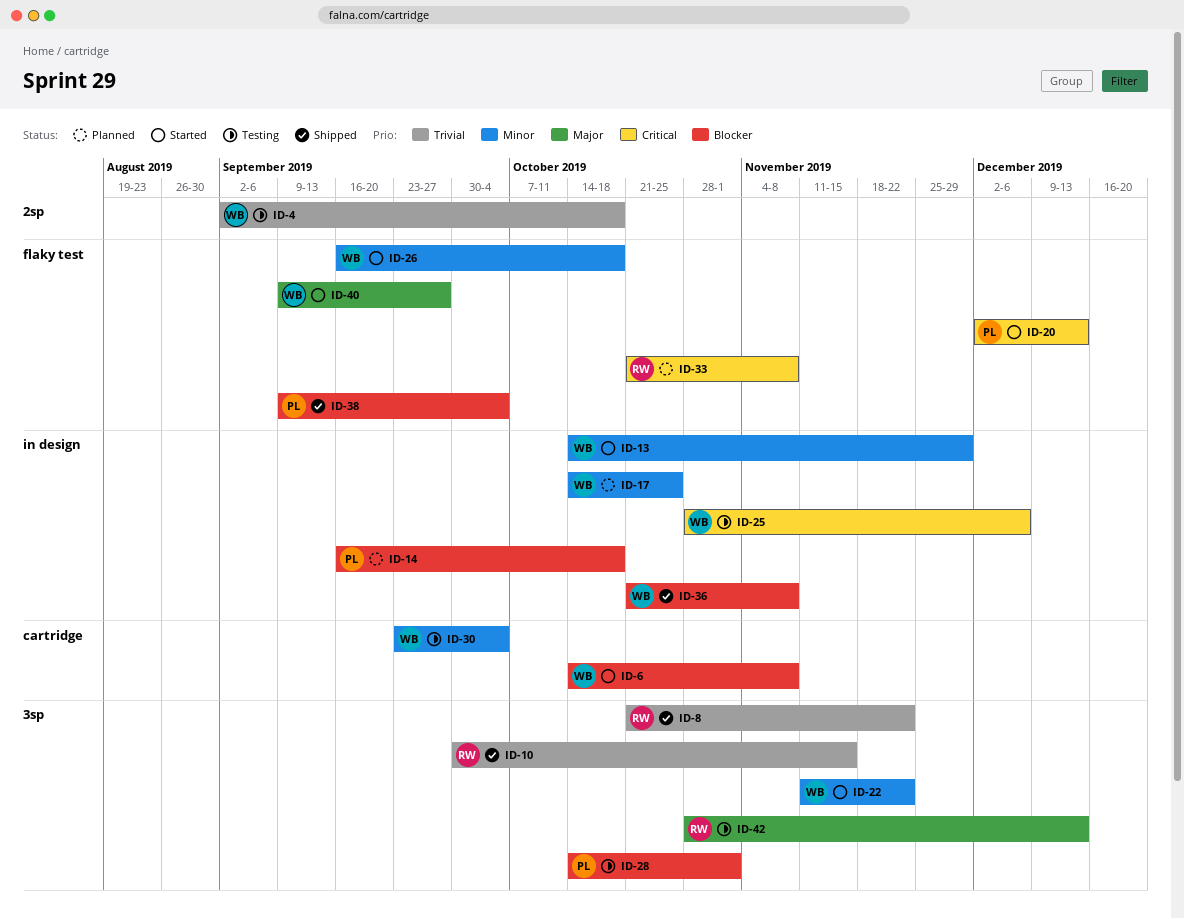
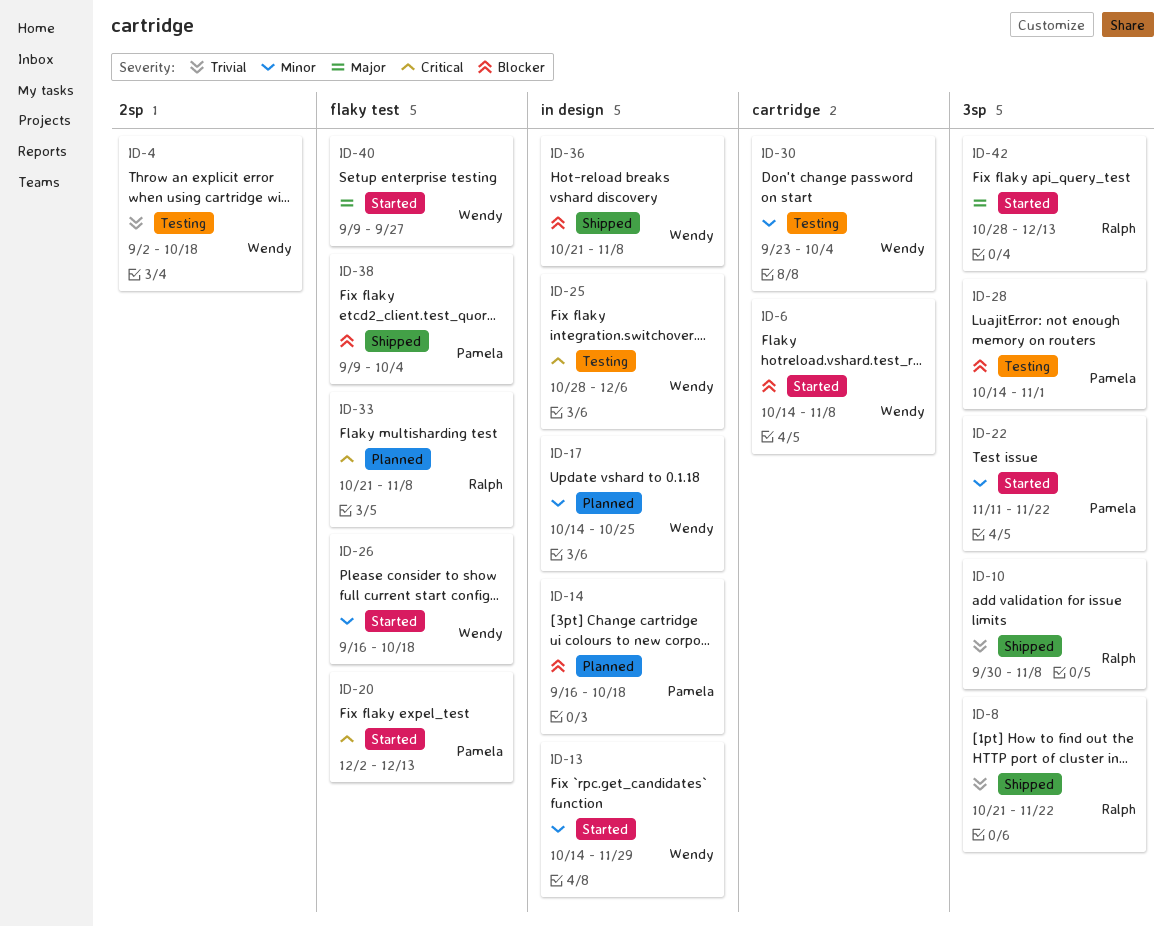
ID-10, due: Nov 15 -> Nov 8
ID-22, owner: Wendy -> Pamela
ID-42, status: Testing -> Started

